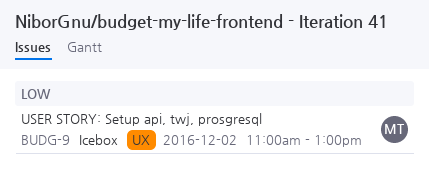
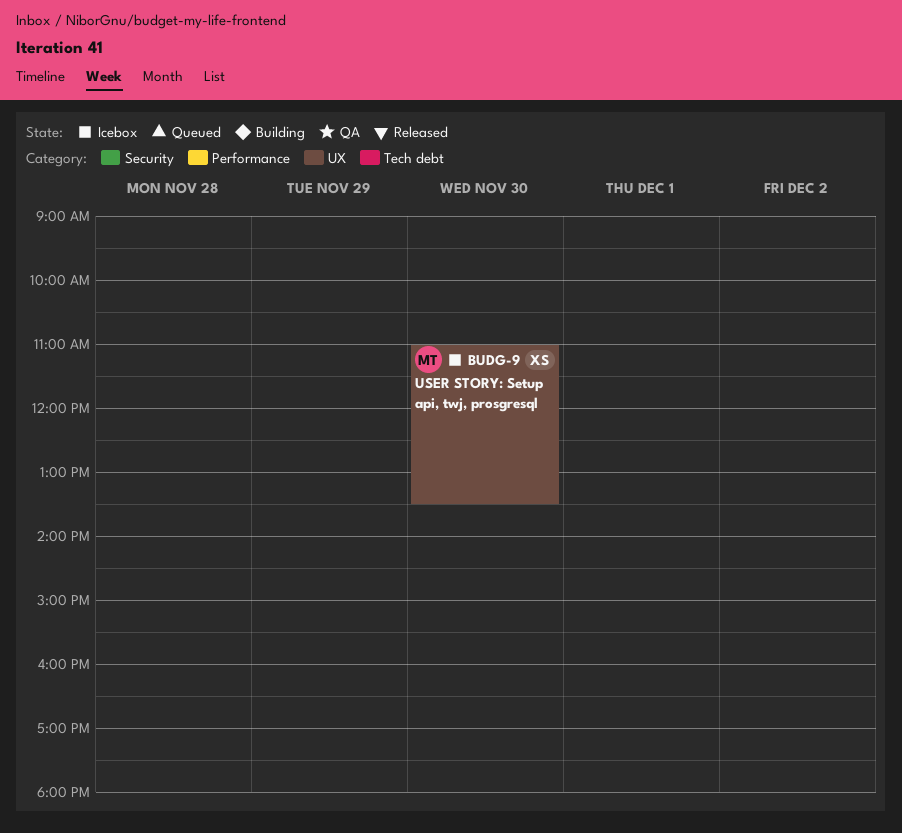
BUDG-9, day: Dec 2 -> Nov 30
BUDG-9, ends: 13:00 -> 13:30

